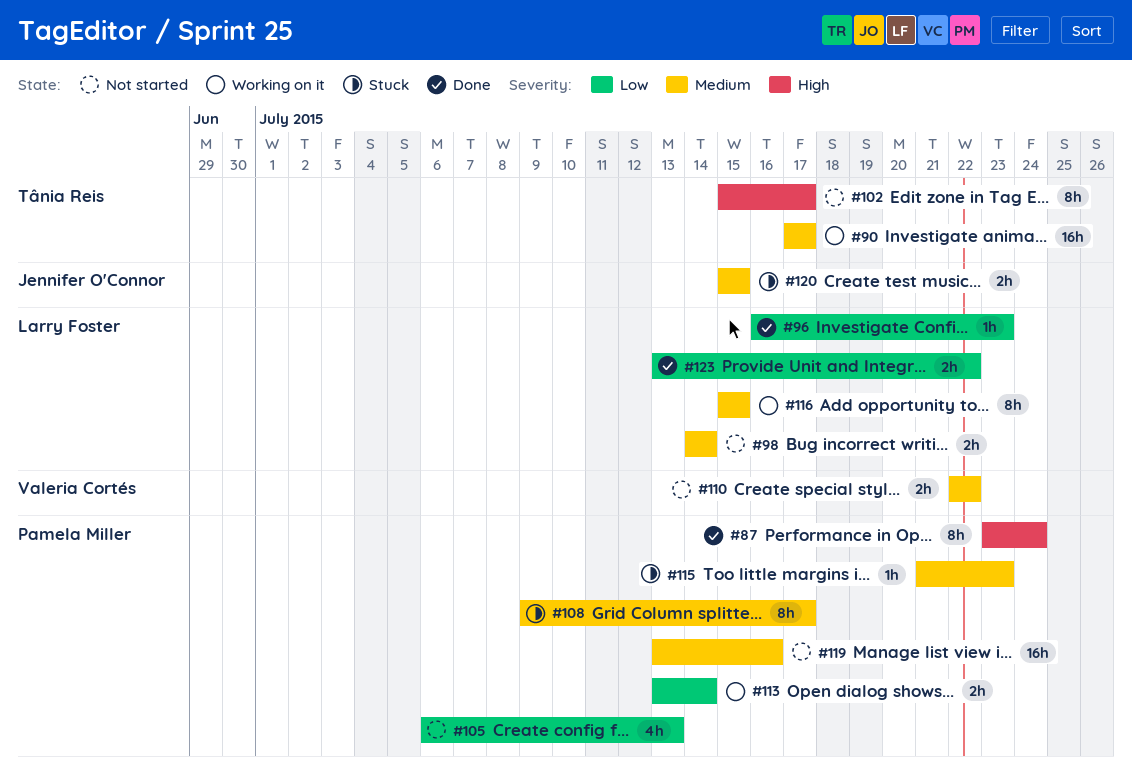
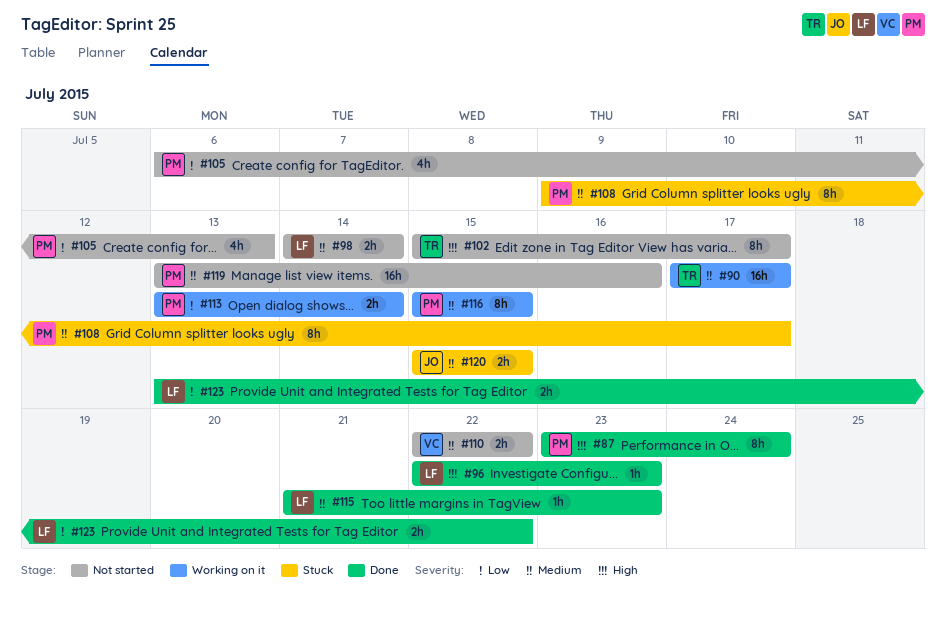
#96, priority: Low -> High
#96, start: Jul 16 -> Jul 22
#115, status: Stuck -> Done
#115, owner: Pamela Miller -> Larry Foster
#116, owner: Larry Foster -> Pamela Miller

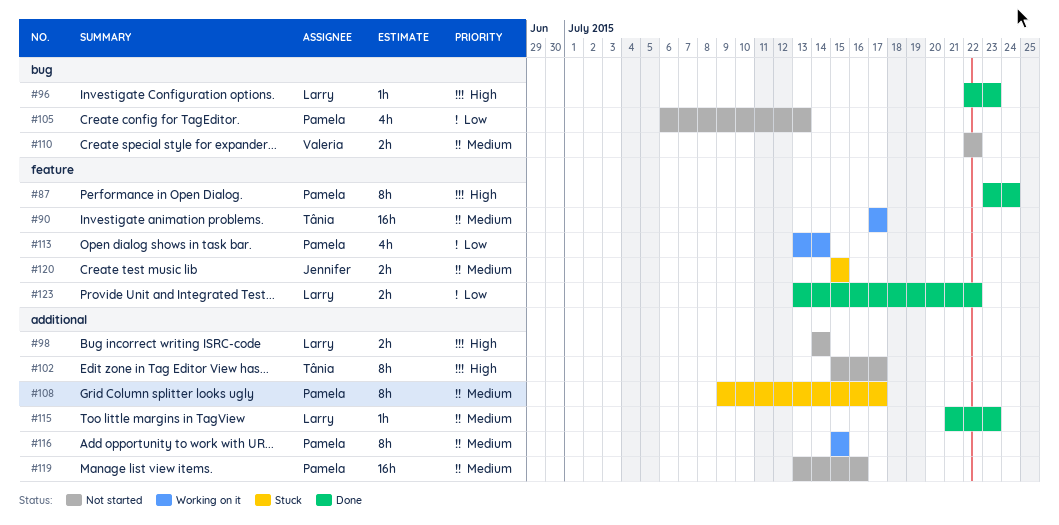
#98, priority: Medium -> High
#113, estimate: 2h -> 4h

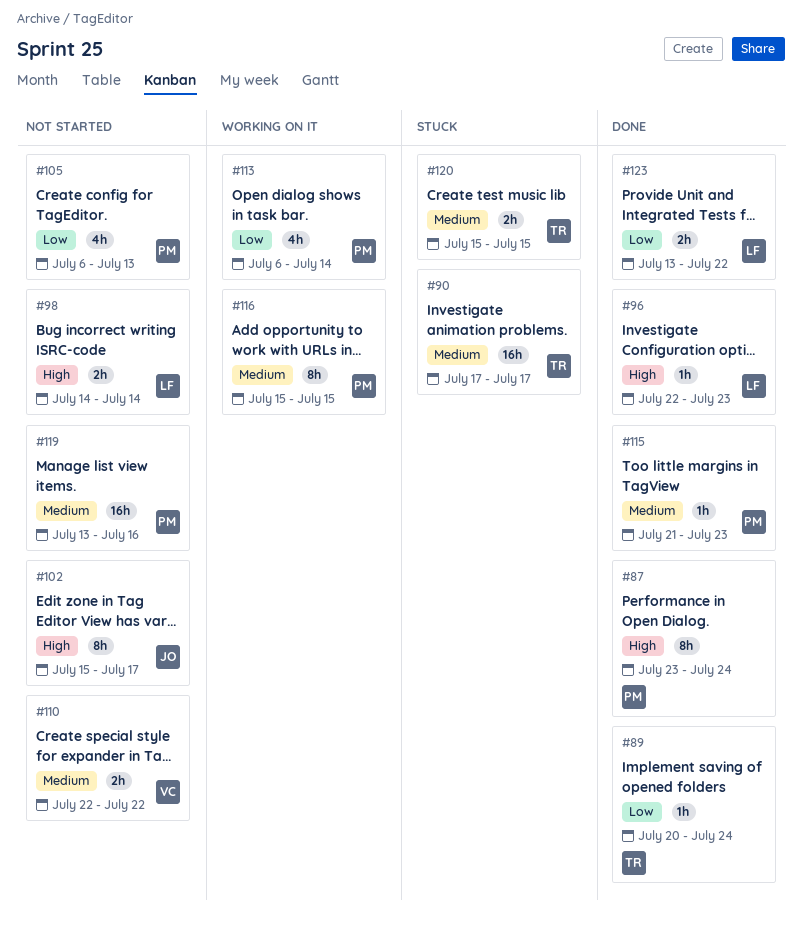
#89: none -> present
#90, status: Working on it -> Stuck
#102, owner: Tânia -> Jennifer
#108: present -> none
#113, start: Jul 13 -> Jul 6
#115, owner: Larry -> Pamela
#120, owner: Jennifer -> Tânia

